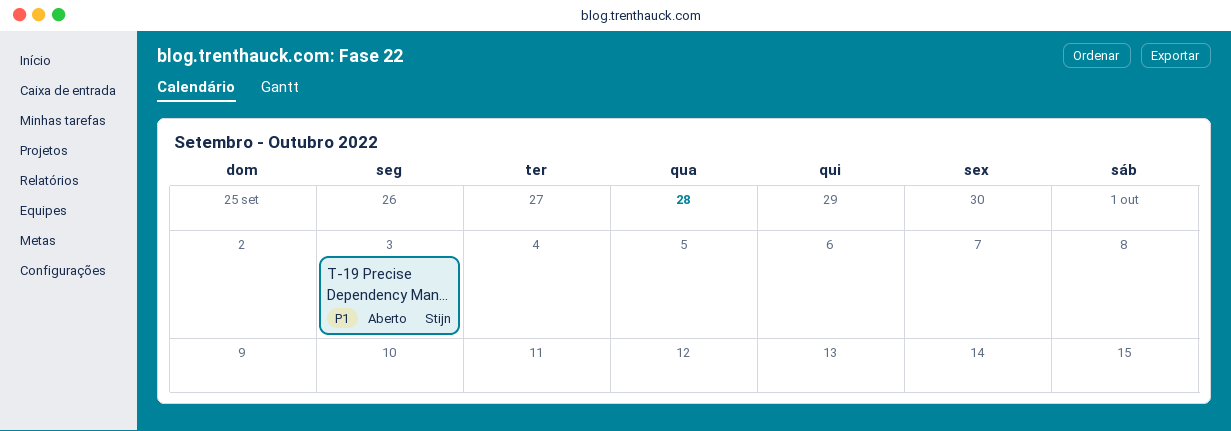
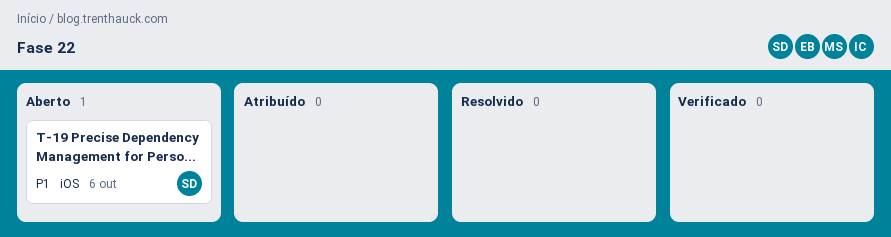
T-19, due: Oct 3 -> Oct 6

